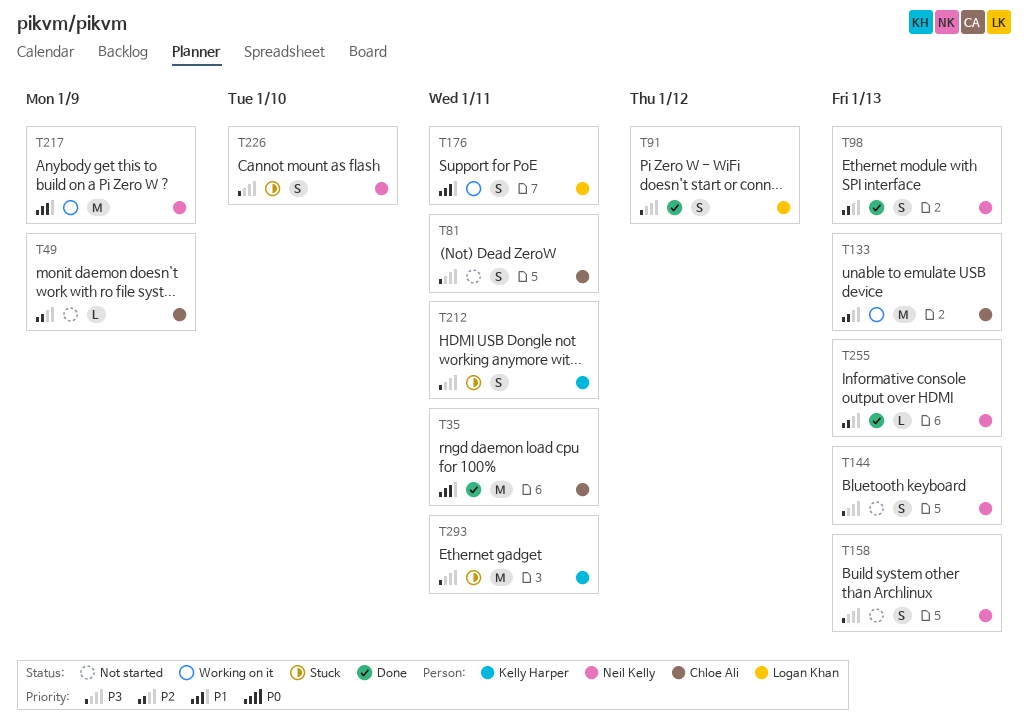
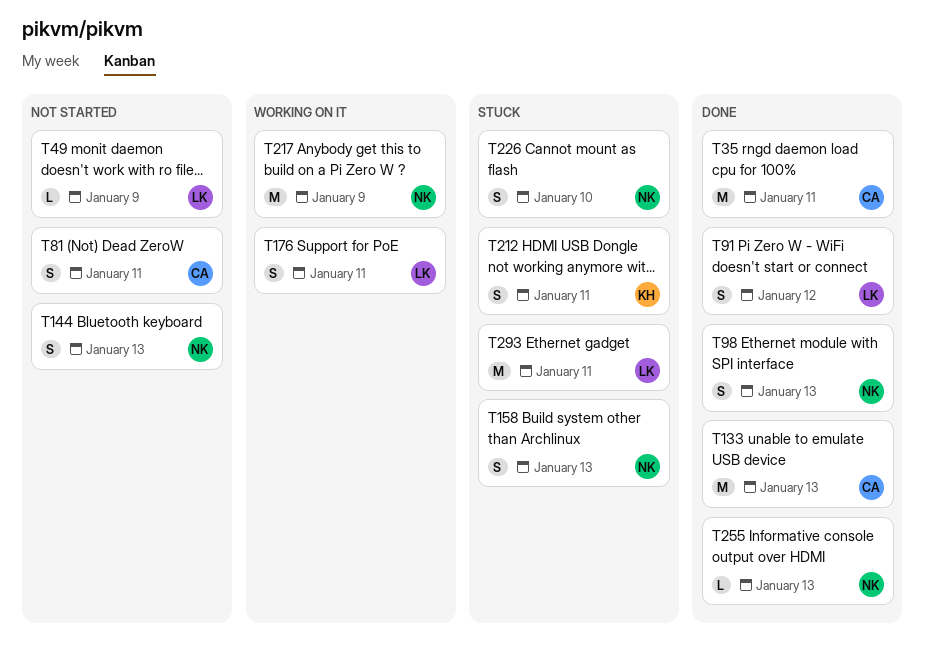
T49, owner: Chloe Ali -> Logan Khan
T133, status: Working on it -> Done
T158, status: Not started -> Stuck
T293, owner: Kelly Harper -> Logan Khan

